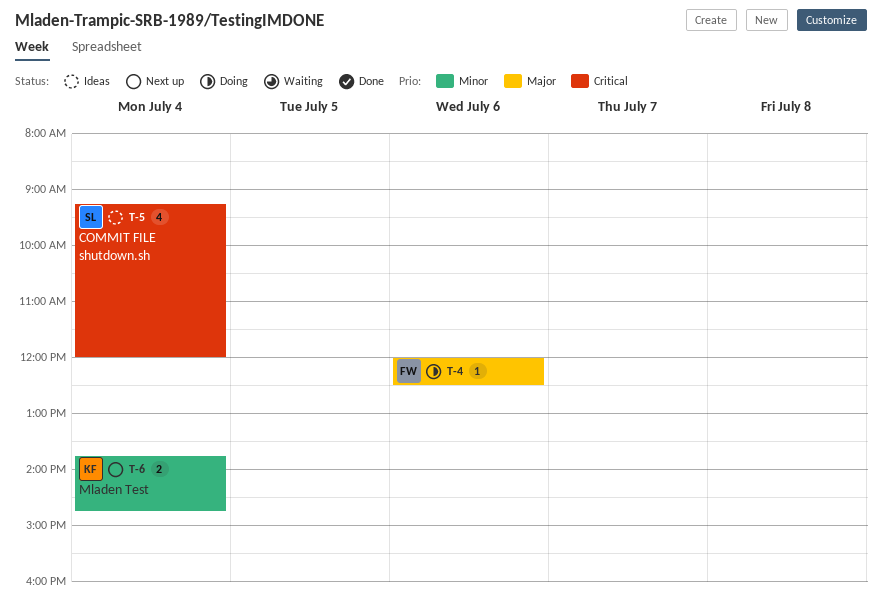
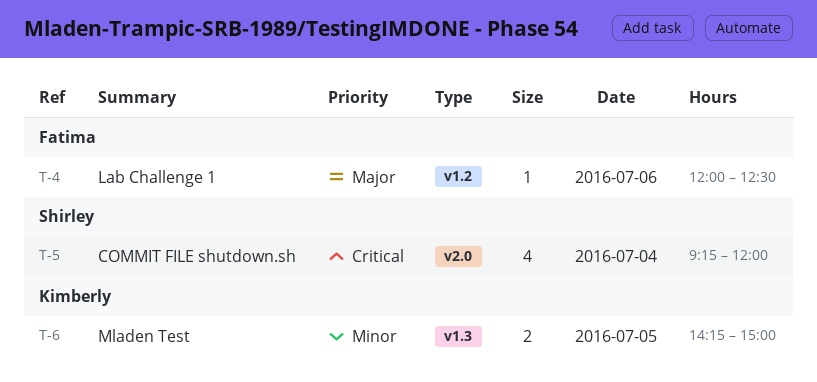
T-6, day: Jul 4 -> Jul 5
T-6, begins: 13:45 -> 14:15
T-6, ends: 14:45 -> 15:00

